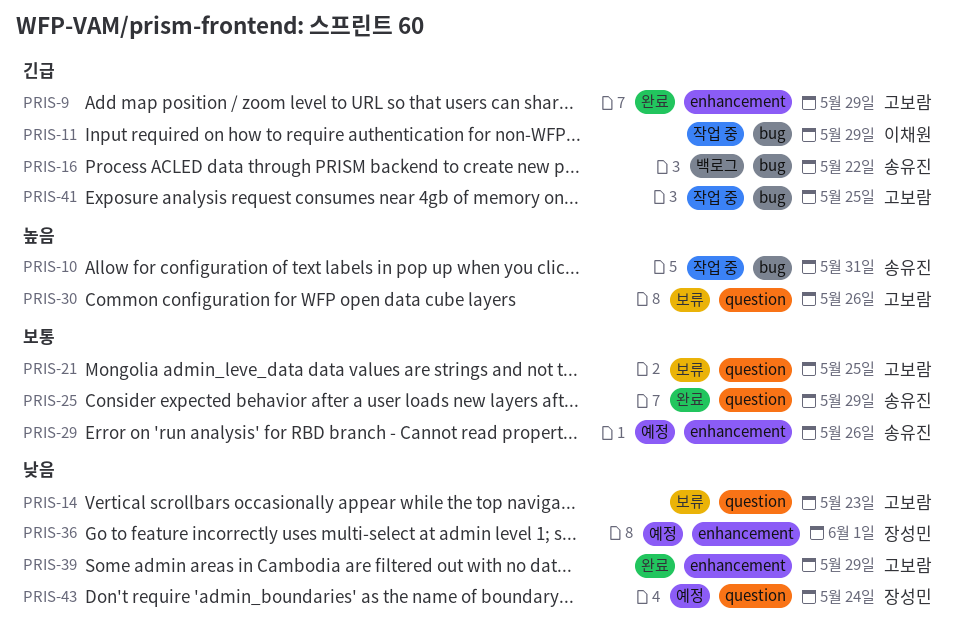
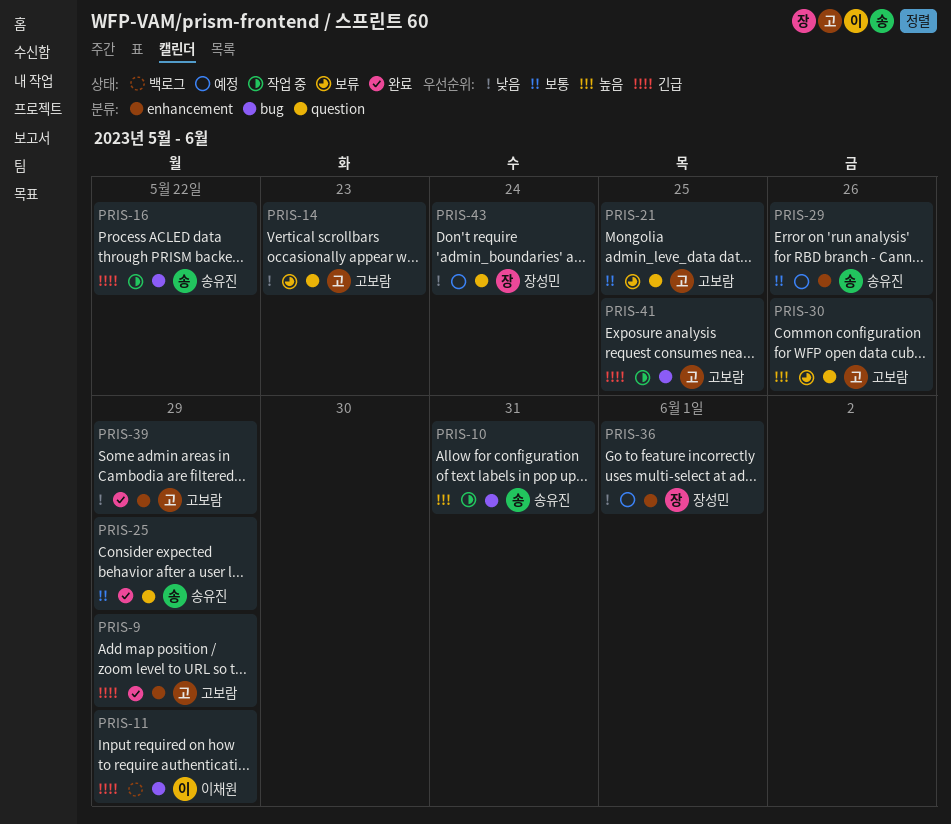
PRIS-11, status: 작업 중 -> 백로그
PRIS-16, status: 백로그 -> 작업 중

